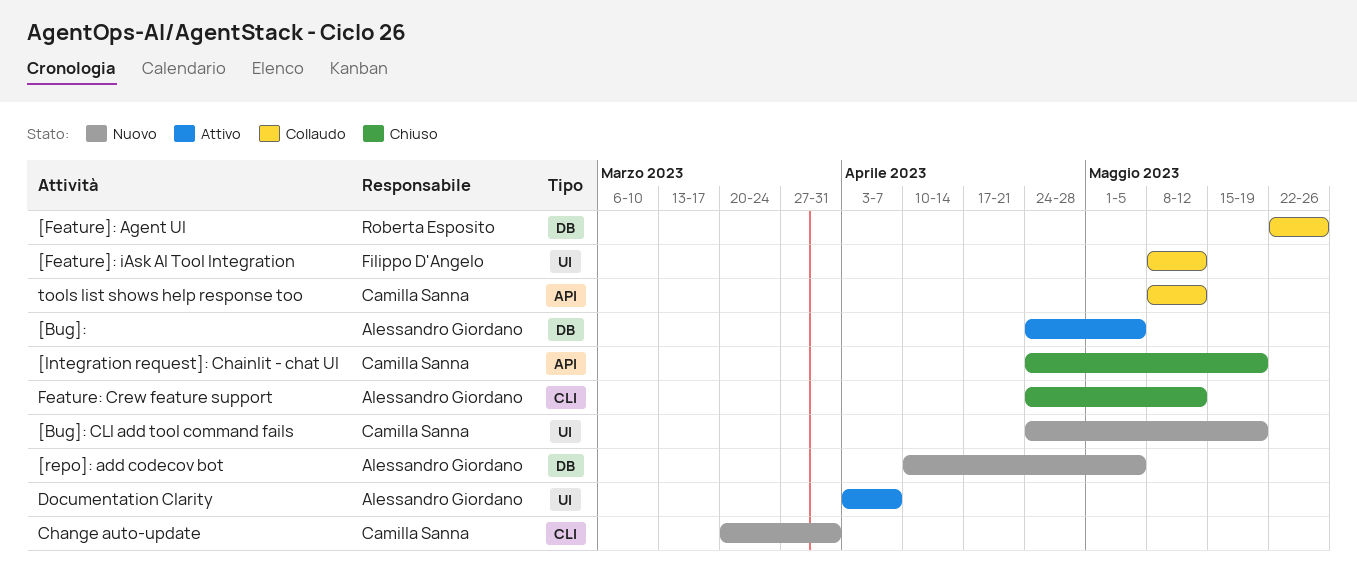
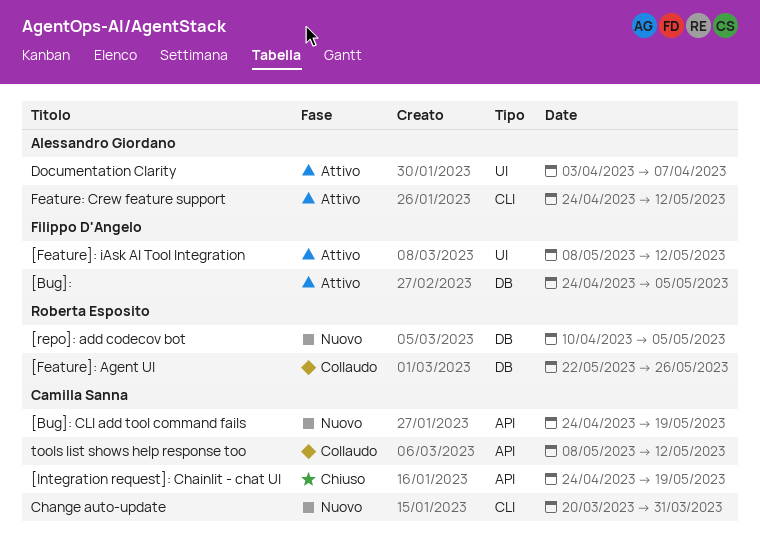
[Bug]:, owner: Alessandro Giordano -> Filippo D'Angelo
[Bug]: CLI add tool command fails, label: UI -> API
[Feature]: iAsk AI Tool Integration, status: Collaudo -> Attivo
[repo]: add codecov bot, owner: Alessandro Giordano -> Roberta Esposito
Feature: Crew feature support, status: Chiuso -> Attivo

